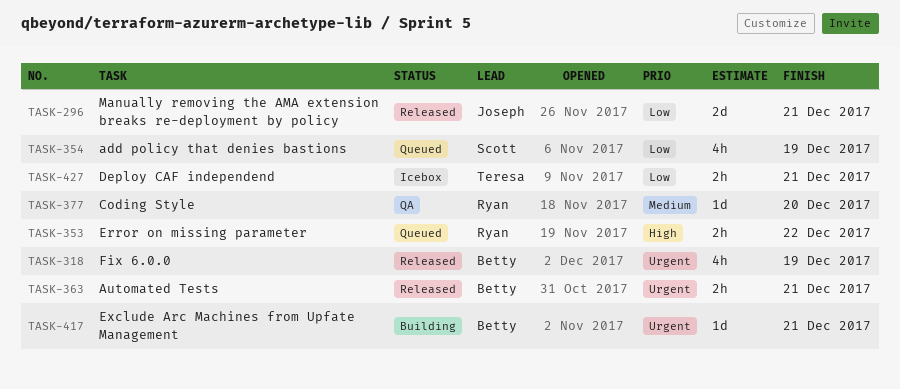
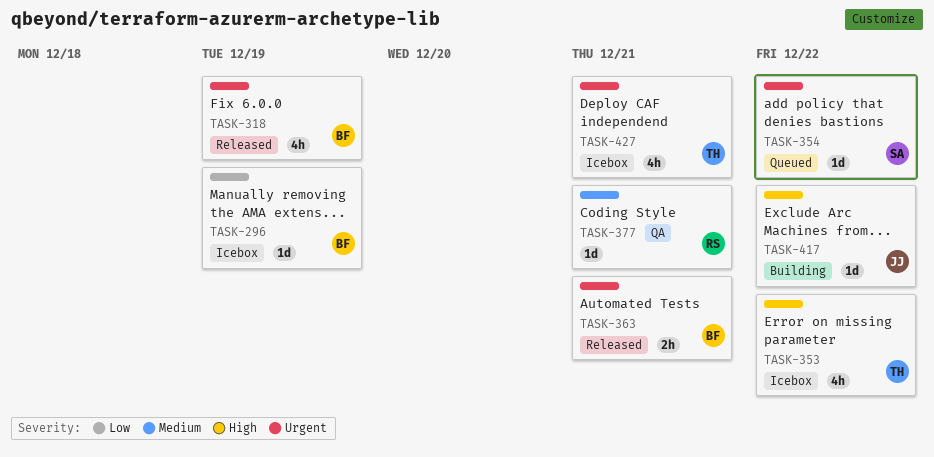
TASK-296, status: Released -> Icebox
TASK-296, owner: Joseph -> Betty
TASK-296, estimate: 2d -> 1d
TASK-296, due: Dec 21 -> Dec 19
TASK-353, status: Queued -> Icebox
TASK-353, owner: Ryan -> Teresa
TASK-353, estimate: 2h -> 4h
TASK-354, priority: Low -> Urgent
TASK-354, estimate: 4h -> 1d
TASK-354, due: Dec 19 -> Dec 22
TASK-377, due: Dec 20 -> Dec 21
TASK-417, owner: Betty -> Joseph
TASK-417, priority: Urgent -> High
TASK-417, due: Dec 21 -> Dec 22
TASK-427, priority: Low -> Urgent
TASK-427, estimate: 2h -> 4h

